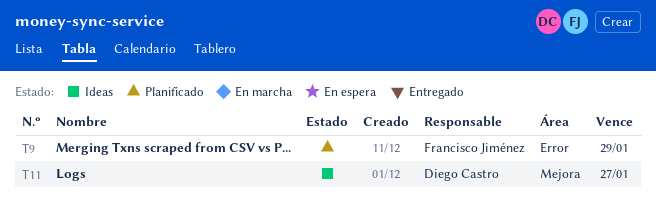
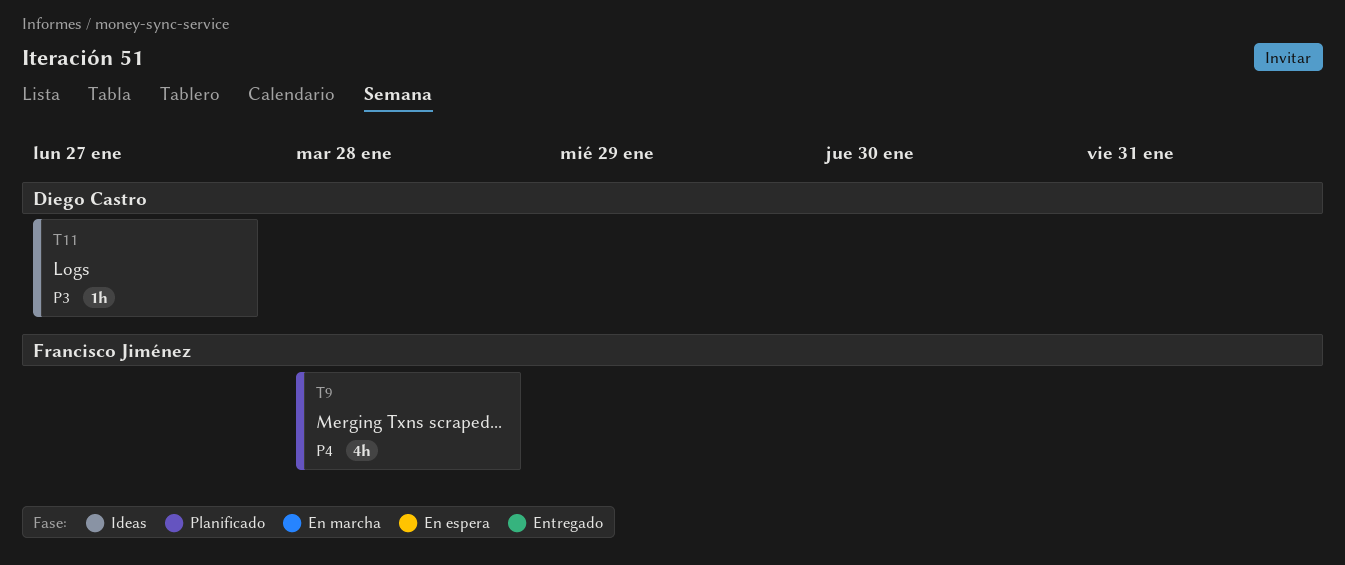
T9, due: Jan 29 -> Jan 28

